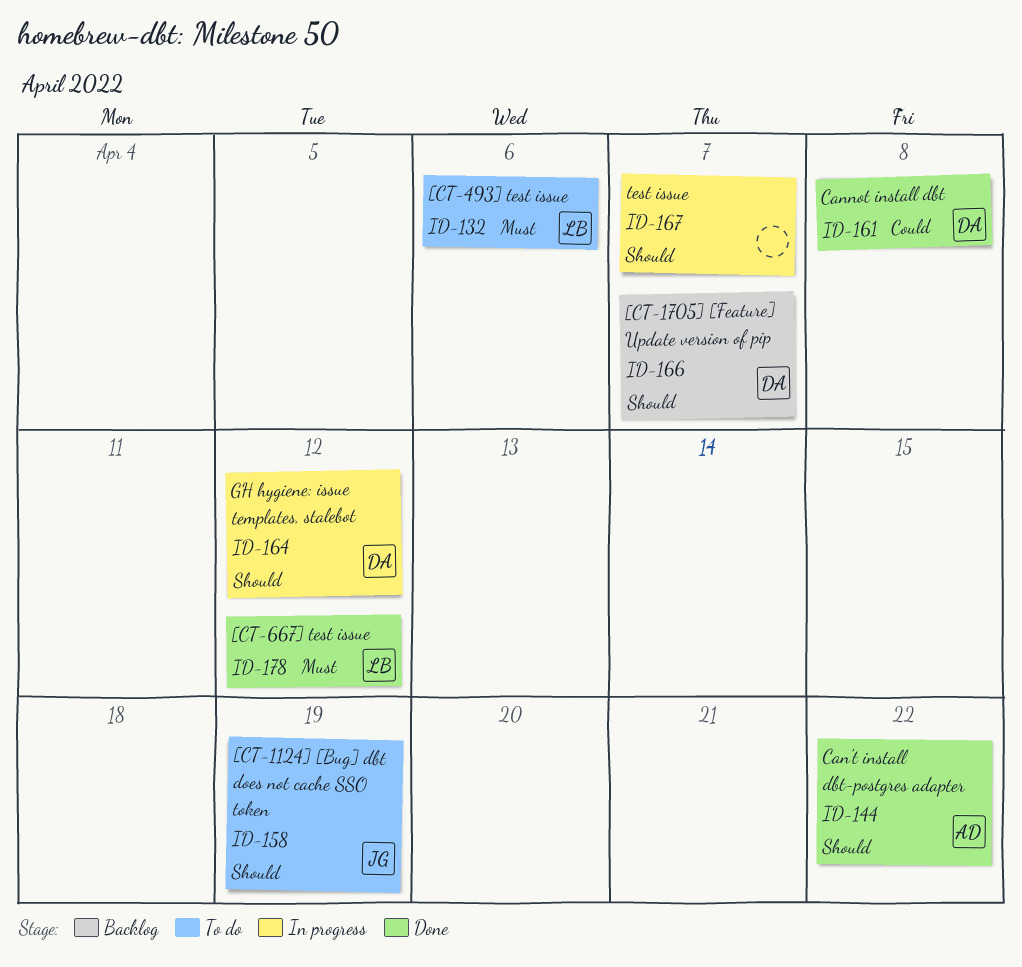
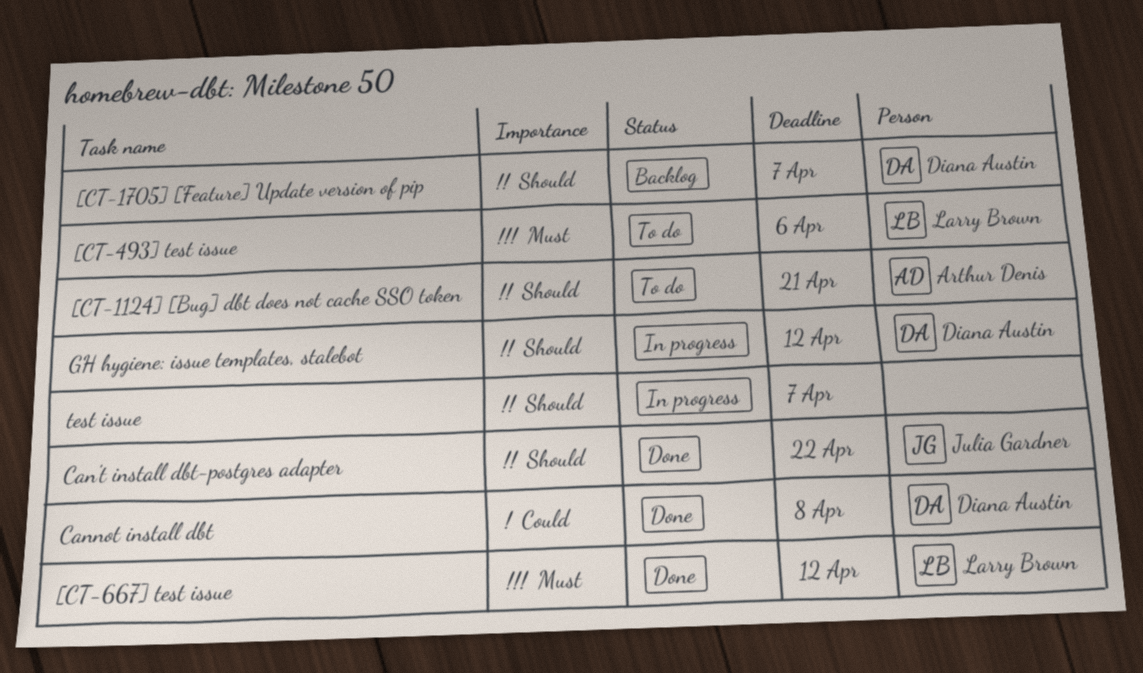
[CT-1124] [Bug] dbt does not cache SSO token, owner: Julia Gardner -> Arthur Denis
[CT-1124] [Bug] dbt does not cache SSO token, due: Apr 19 -> Apr 21
Can't install dbt-postgres adapter, owner: Arthur Denis -> Julia Gardner

